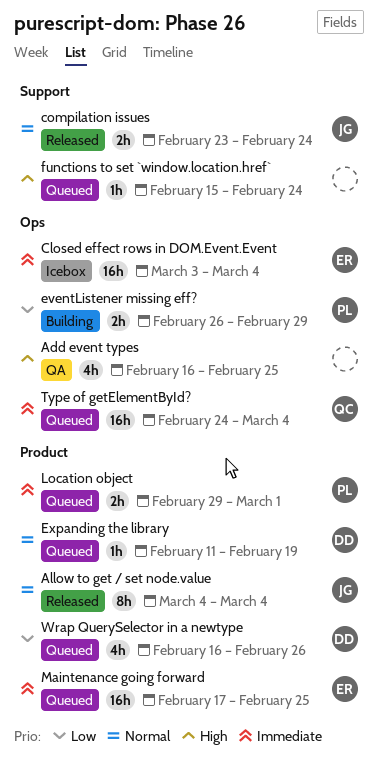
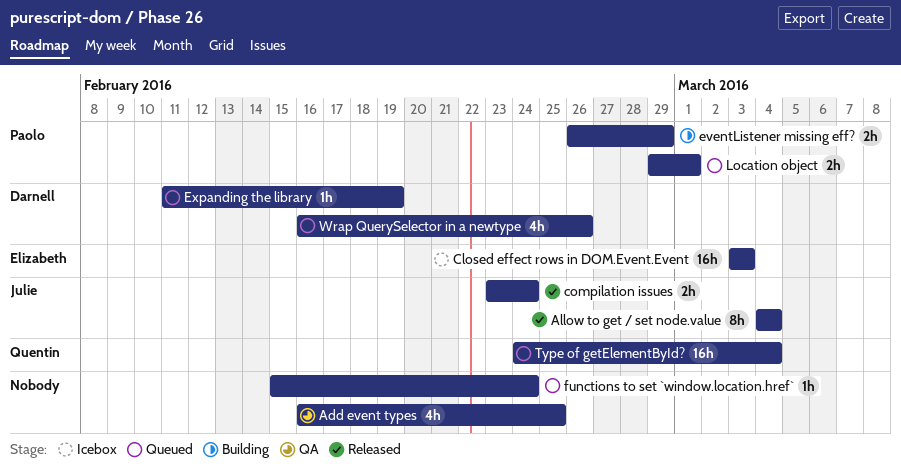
Closed effect rows in DOM.Event.Event, due: Mar 4 -> Mar 3
Maintenance going forward: present -> none

